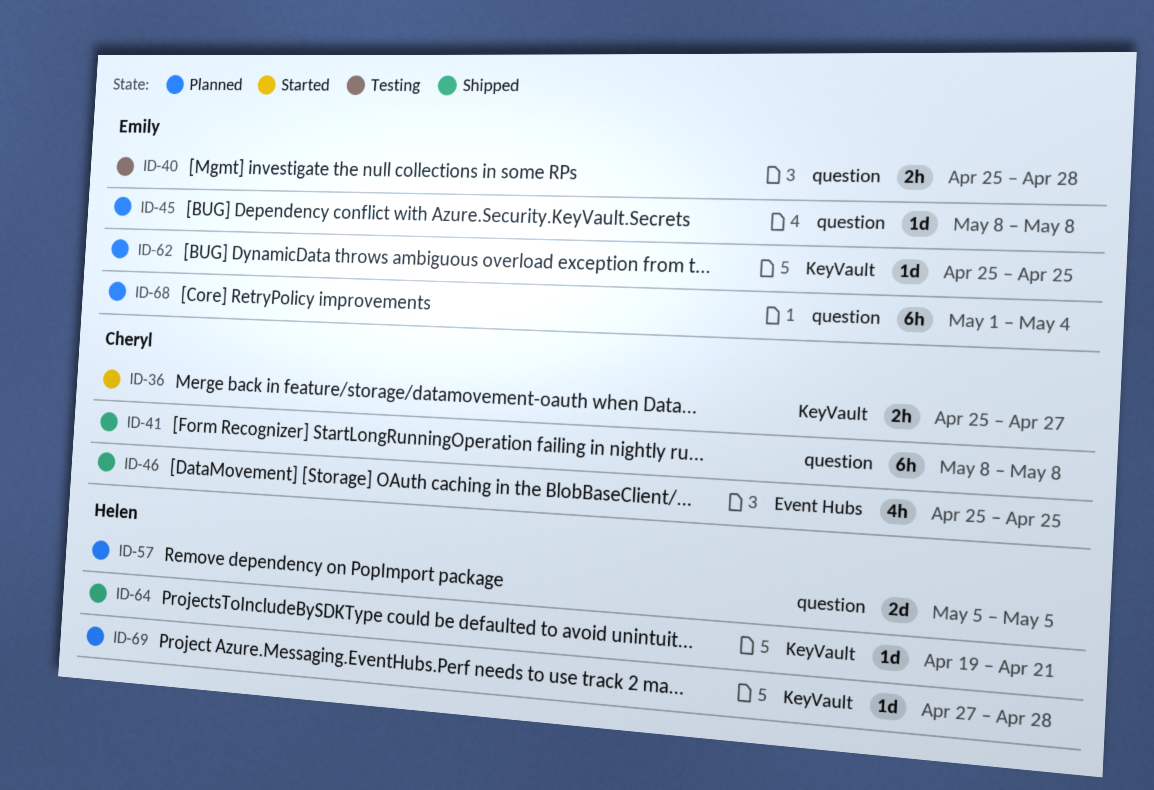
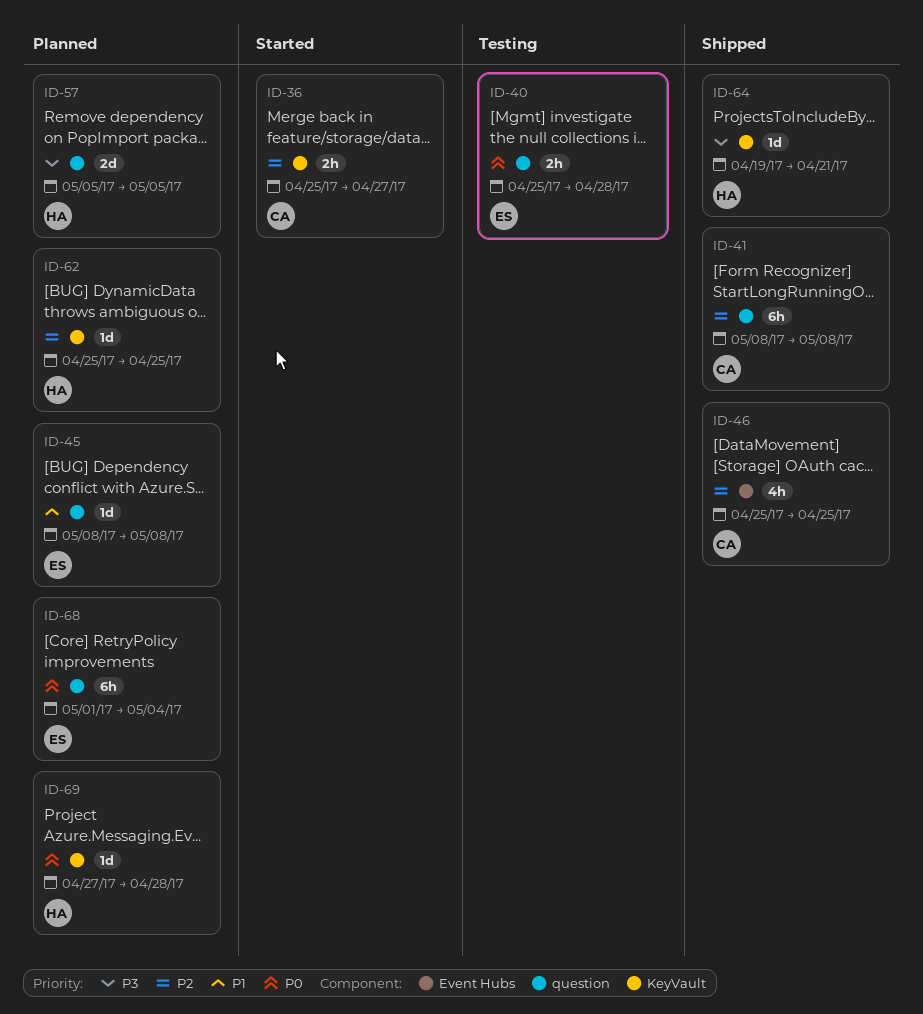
ID-62, owner: Emily -> Helen

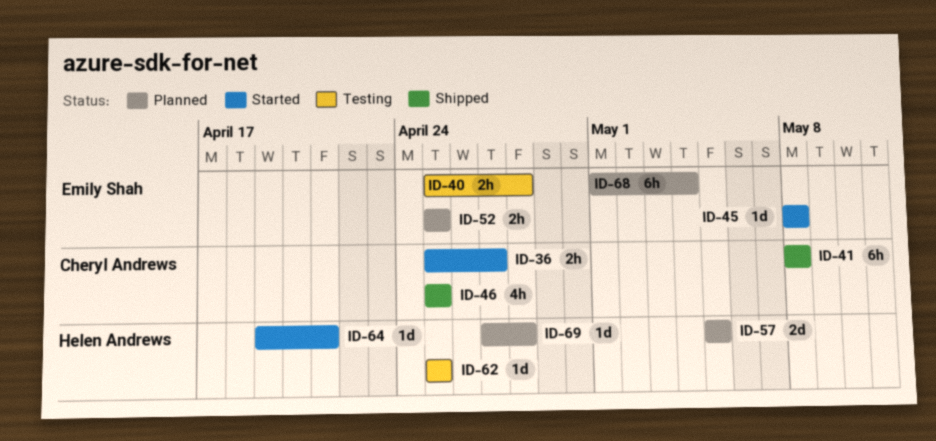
ID-45, status: Planned -> Started
ID-52: none -> present
ID-62, status: Planned -> Testing
ID-64, status: Shipped -> Started

